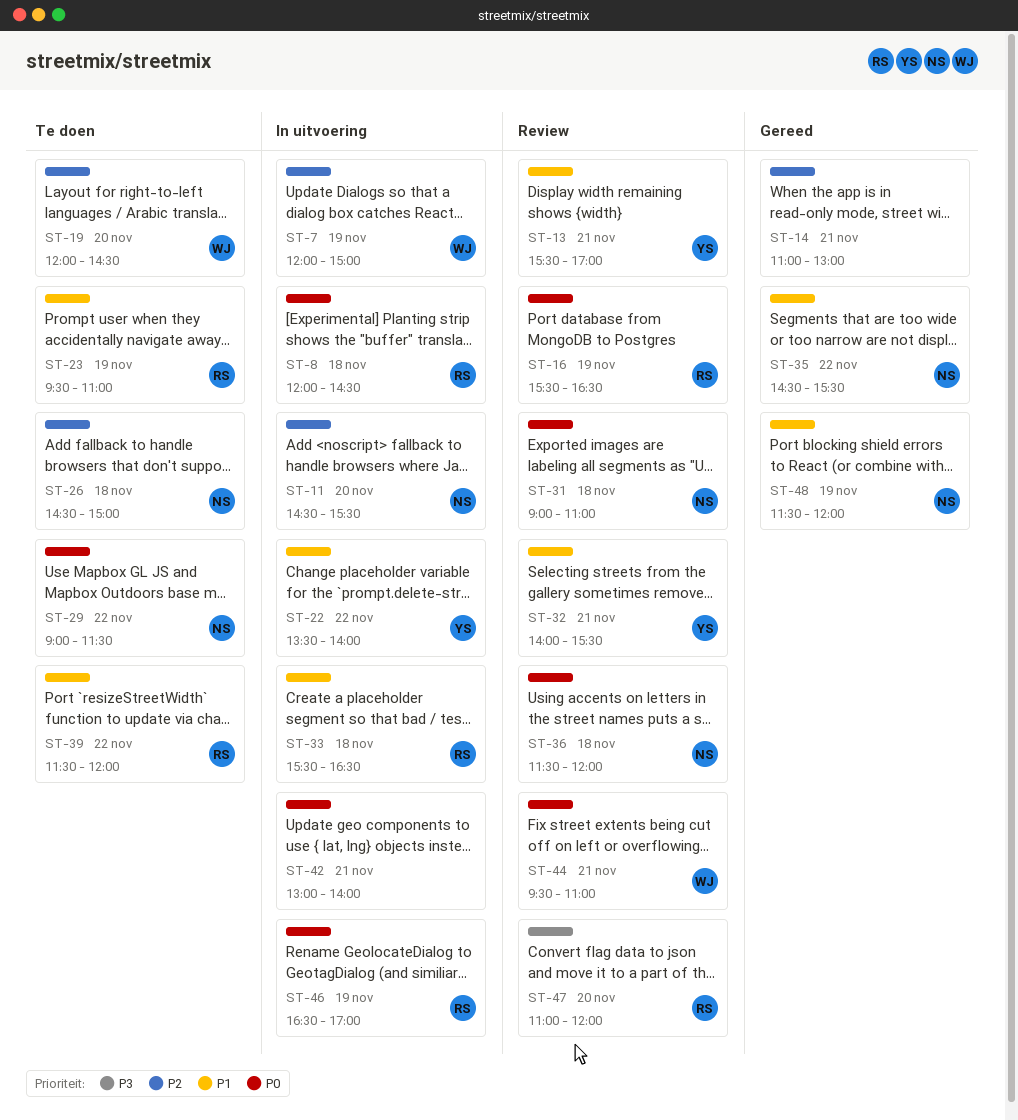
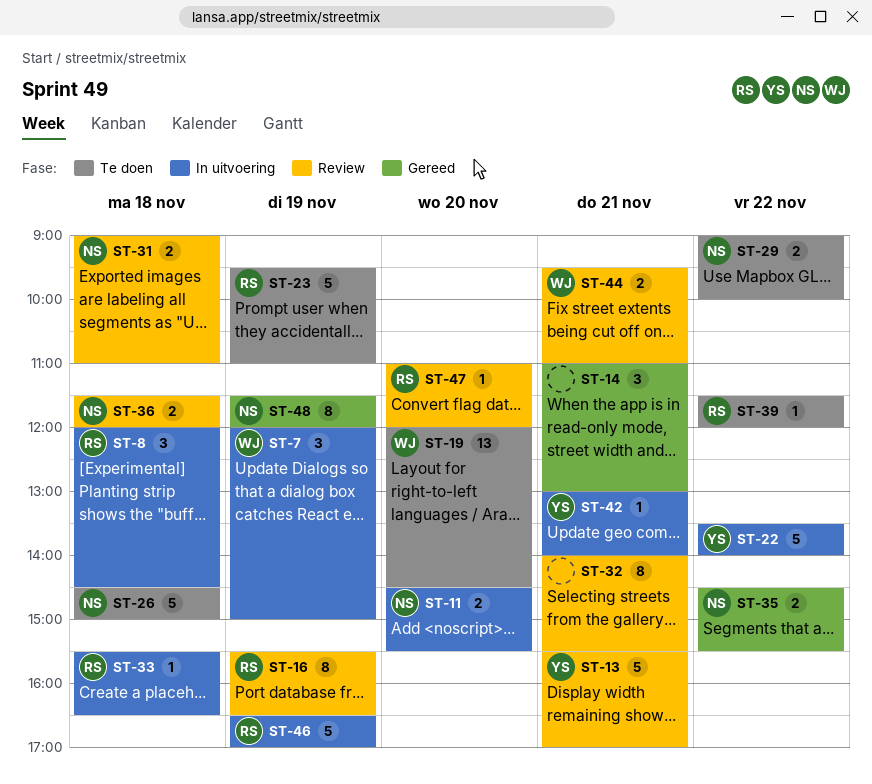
ST-29, ends: 11:30 -> 10:00
ST-32, owner: YS -> none
ST-42, owner: none -> YS

